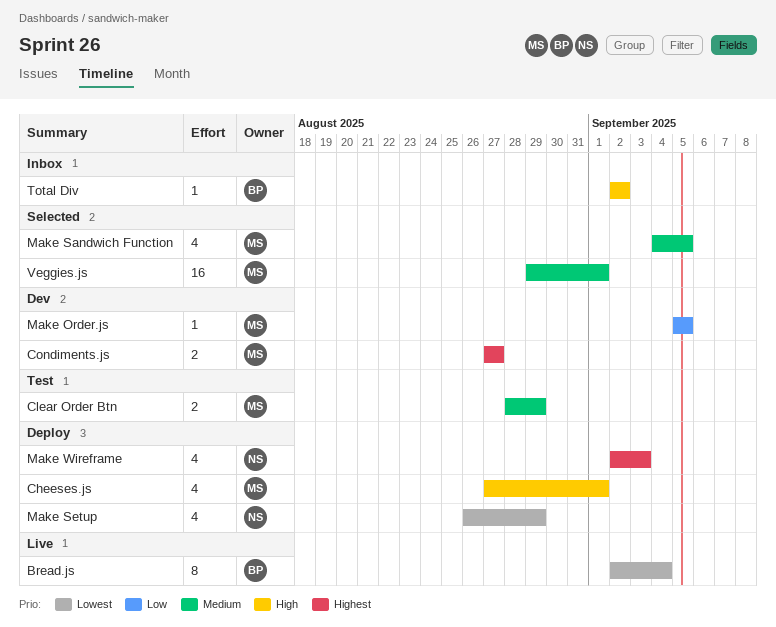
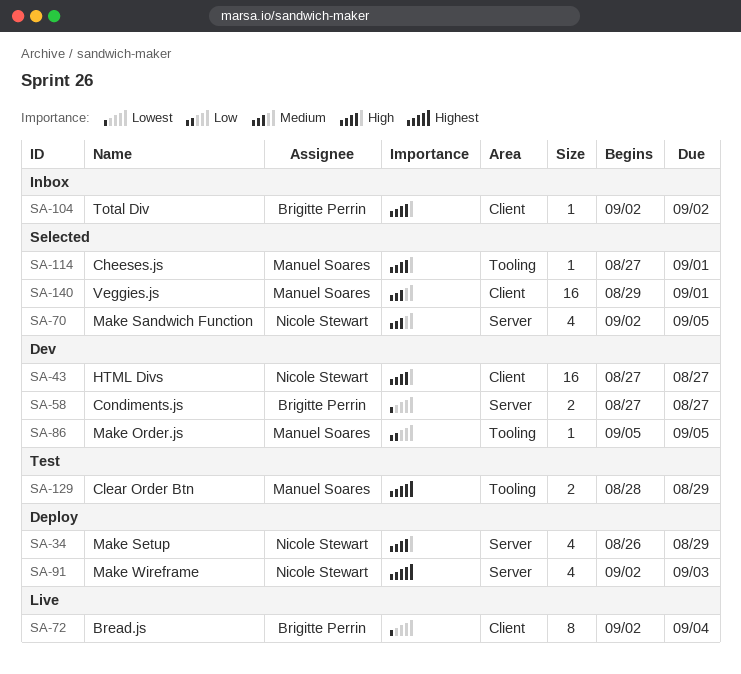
Cheeses.js, status: Deploy -> Selected
Cheeses.js, estimate: 4 -> 1
Clear Order Btn, priority: Medium -> Highest
Condiments.js, owner: Manuel Soares -> Brigitte Perrin
Condiments.js, priority: Highest -> Lowest
HTML Divs: none -> present
Make Sandwich Function, owner: Manuel Soares -> Nicole Stewart
Make Sandwich Function, start: Sep 4 -> Sep 2
Make Setup, priority: Lowest -> High

